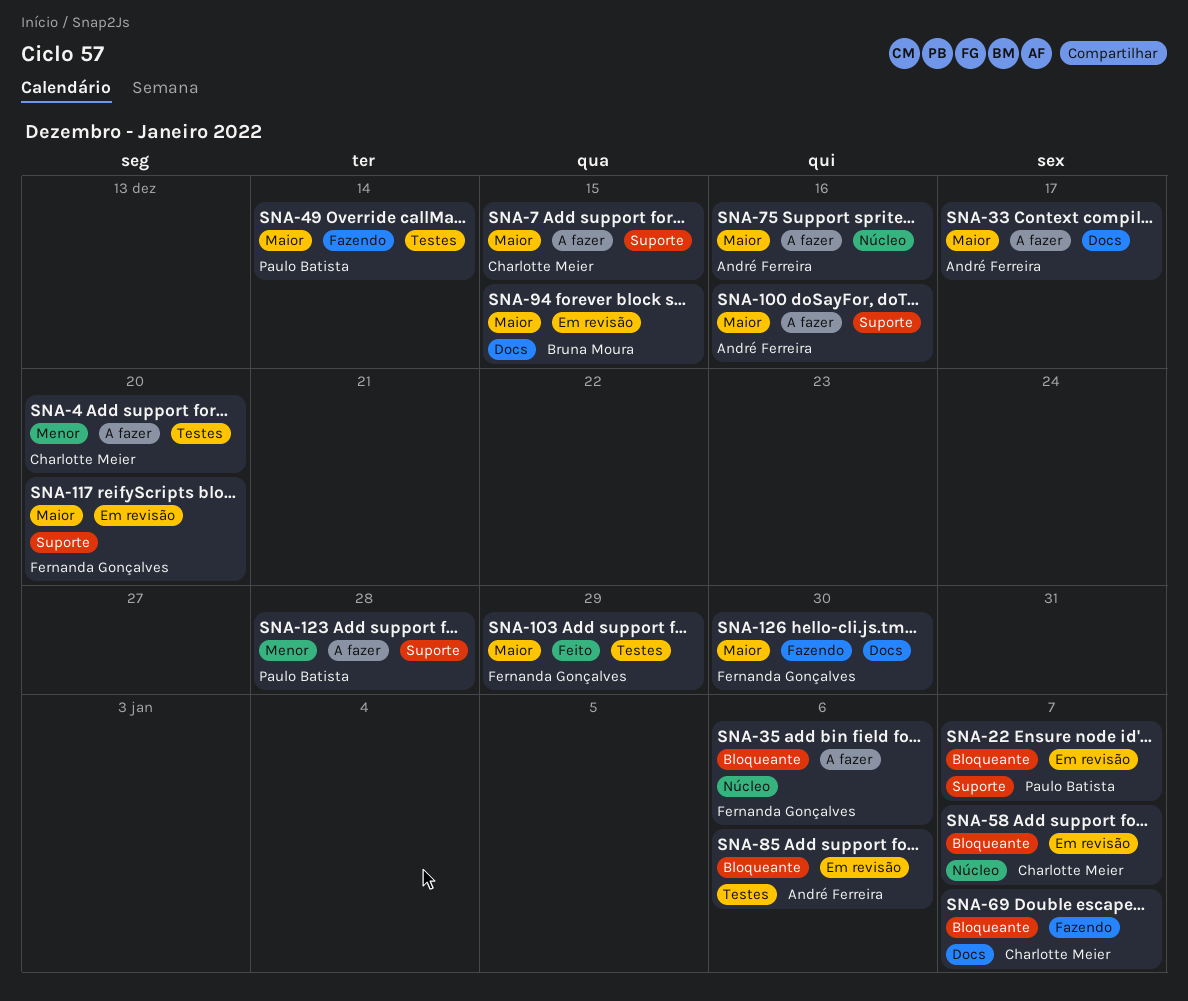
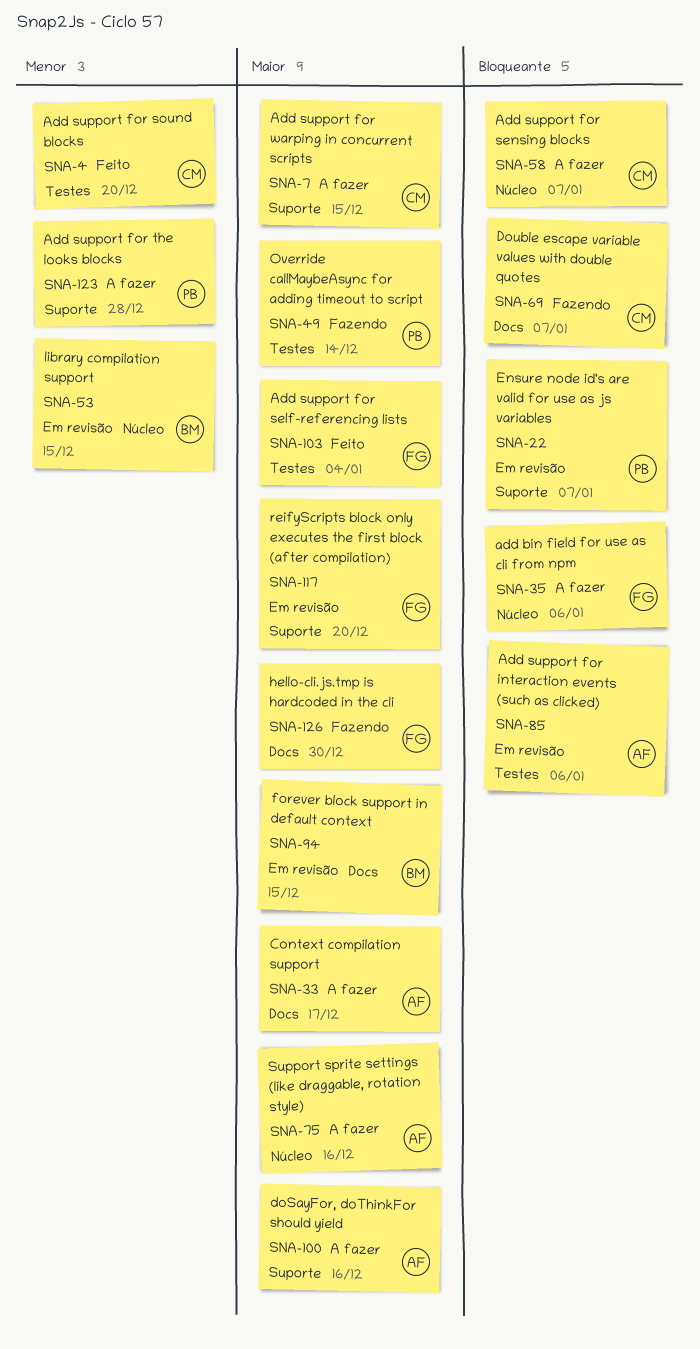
SNA-4, status: A fazer -> Feito
SNA-53: none -> present
SNA-58, status: Em revisão -> A fazer
SNA-103, due: Dec 29 -> Jan 4

